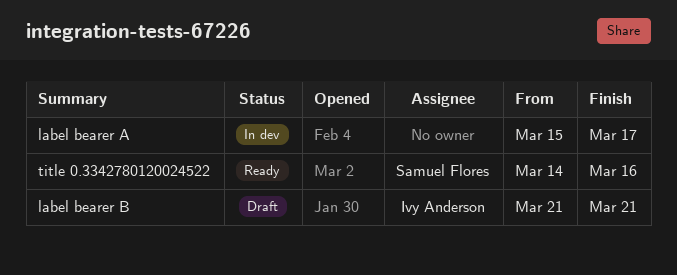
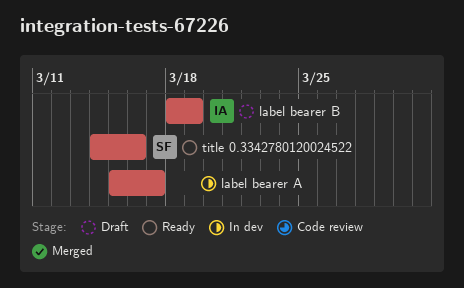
label bearer B, start: Mar 21 -> Mar 18
label bearer B, due: Mar 21 -> Mar 19

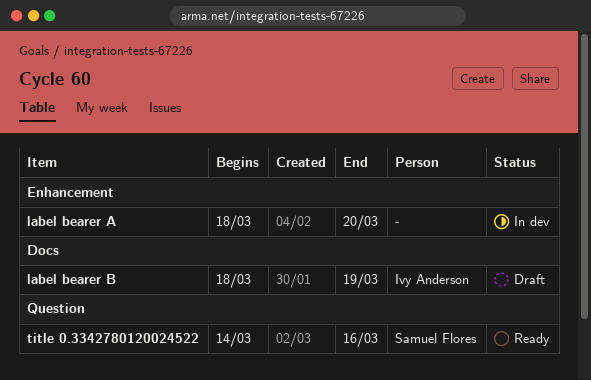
label bearer A, start: Mar 15 -> Mar 18
label bearer A, due: Mar 17 -> Mar 20

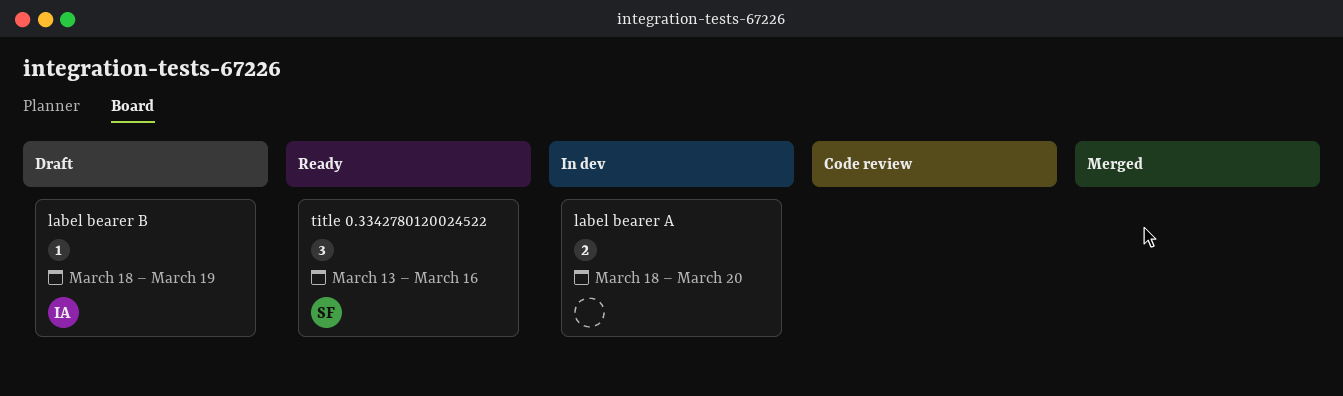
title 0.3342780120024522, start: Mar 14 -> Mar 13

